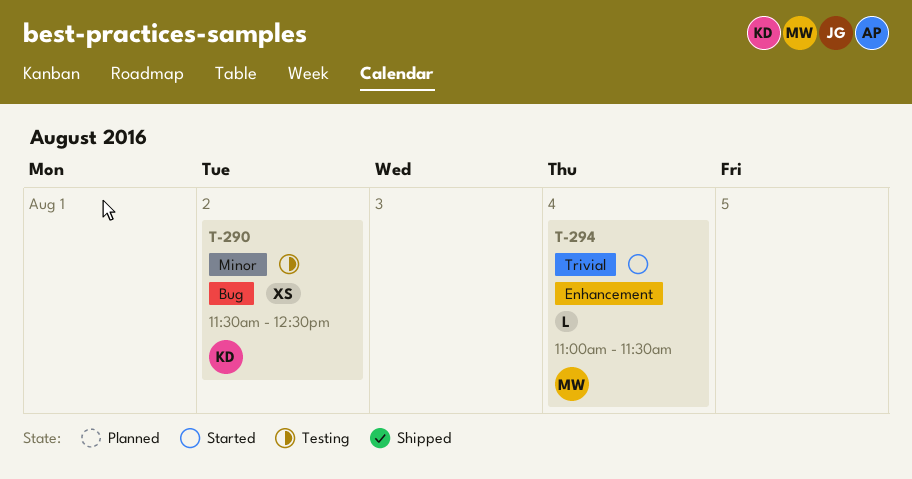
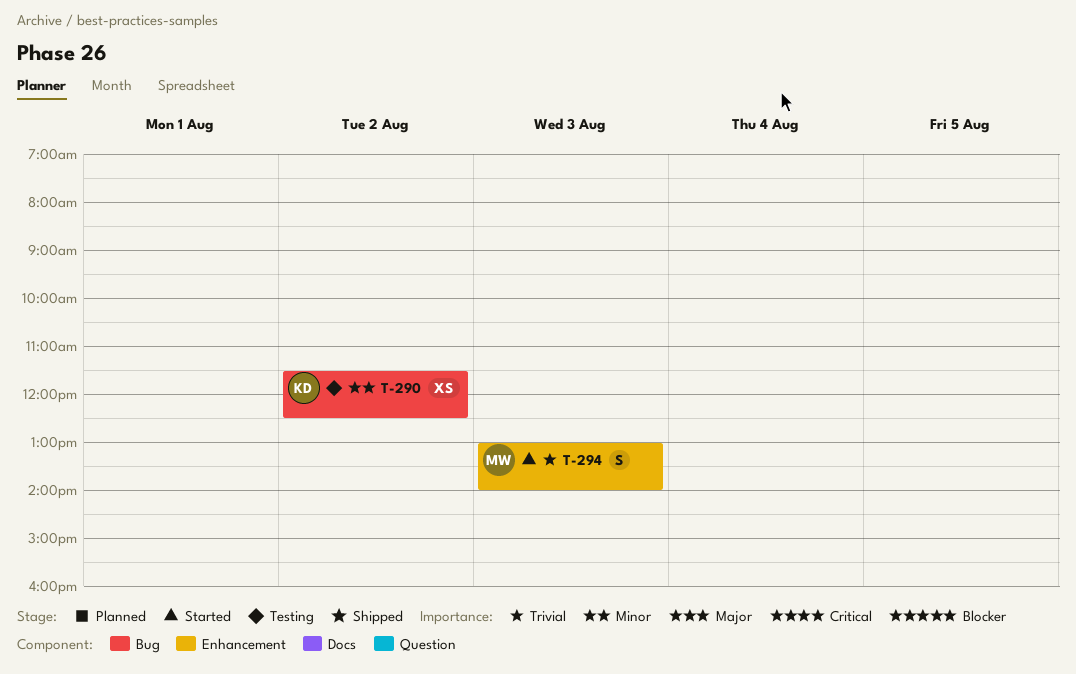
T-294, estimate: L -> S
T-294, day: Aug 4 -> Aug 3
T-294, begins: 11:00 -> 13:00
T-294, ends: 11:30 -> 14:00

